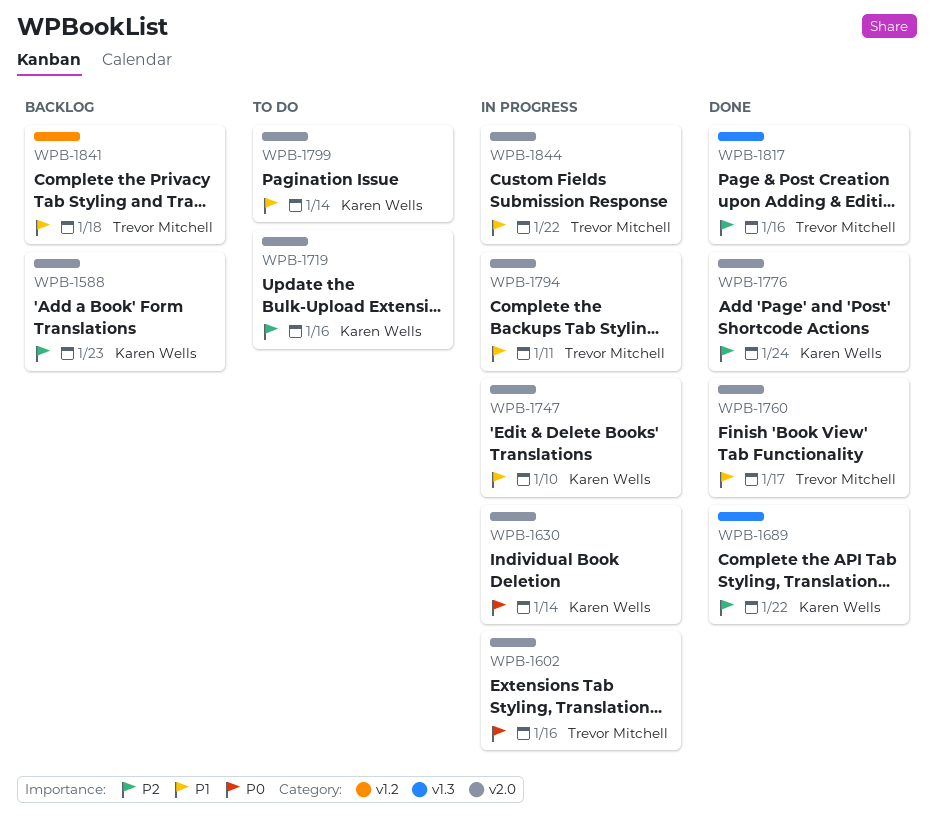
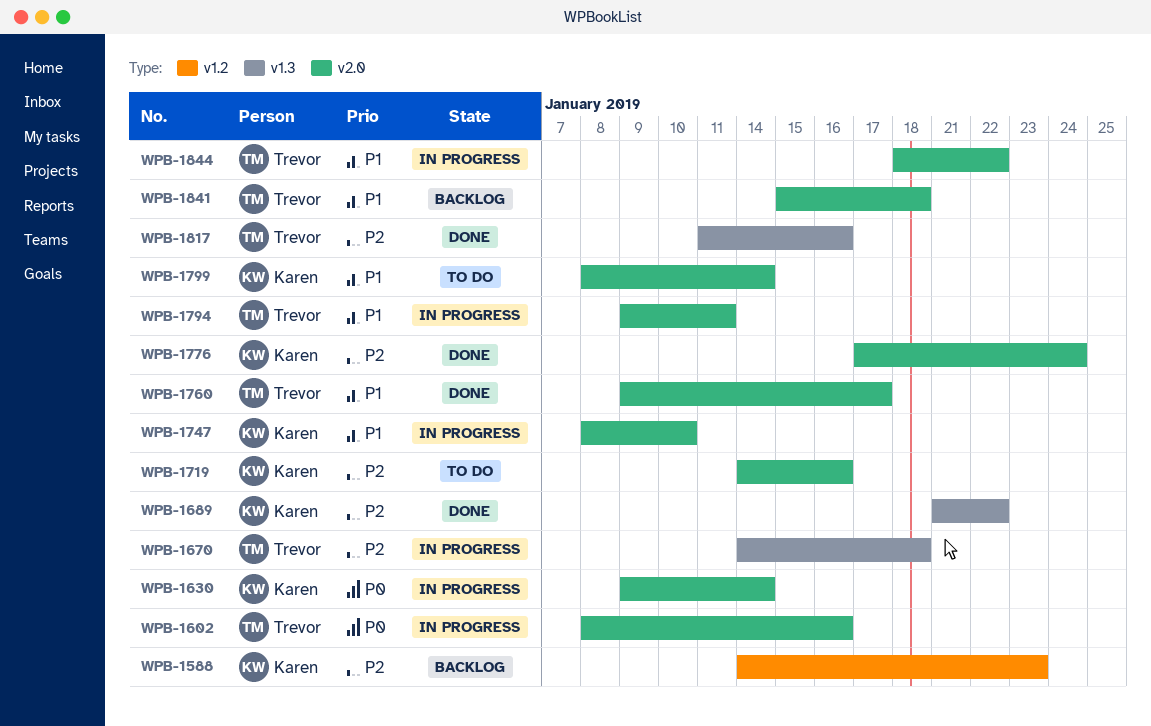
WPB-1588, label: v2.0 -> v1.2
WPB-1670: none -> present
WPB-1841, label: v1.2 -> v2.0

